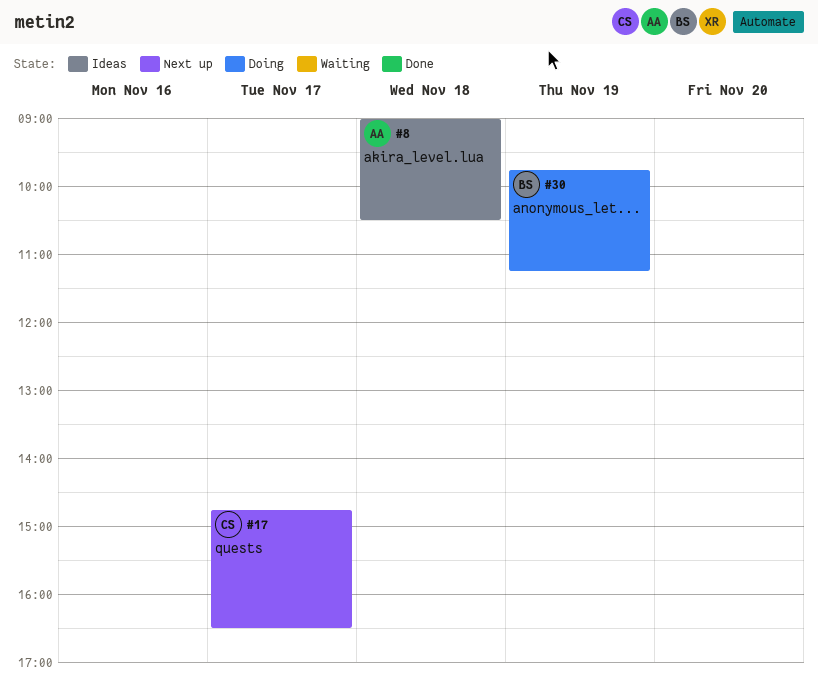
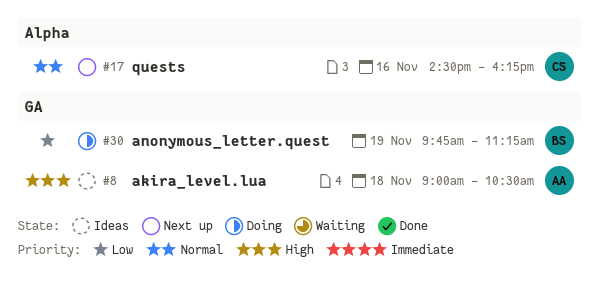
#17, day: Nov 17 -> Nov 16
#17, begins: 14:45 -> 14:30
#17, ends: 16:30 -> 16:15

